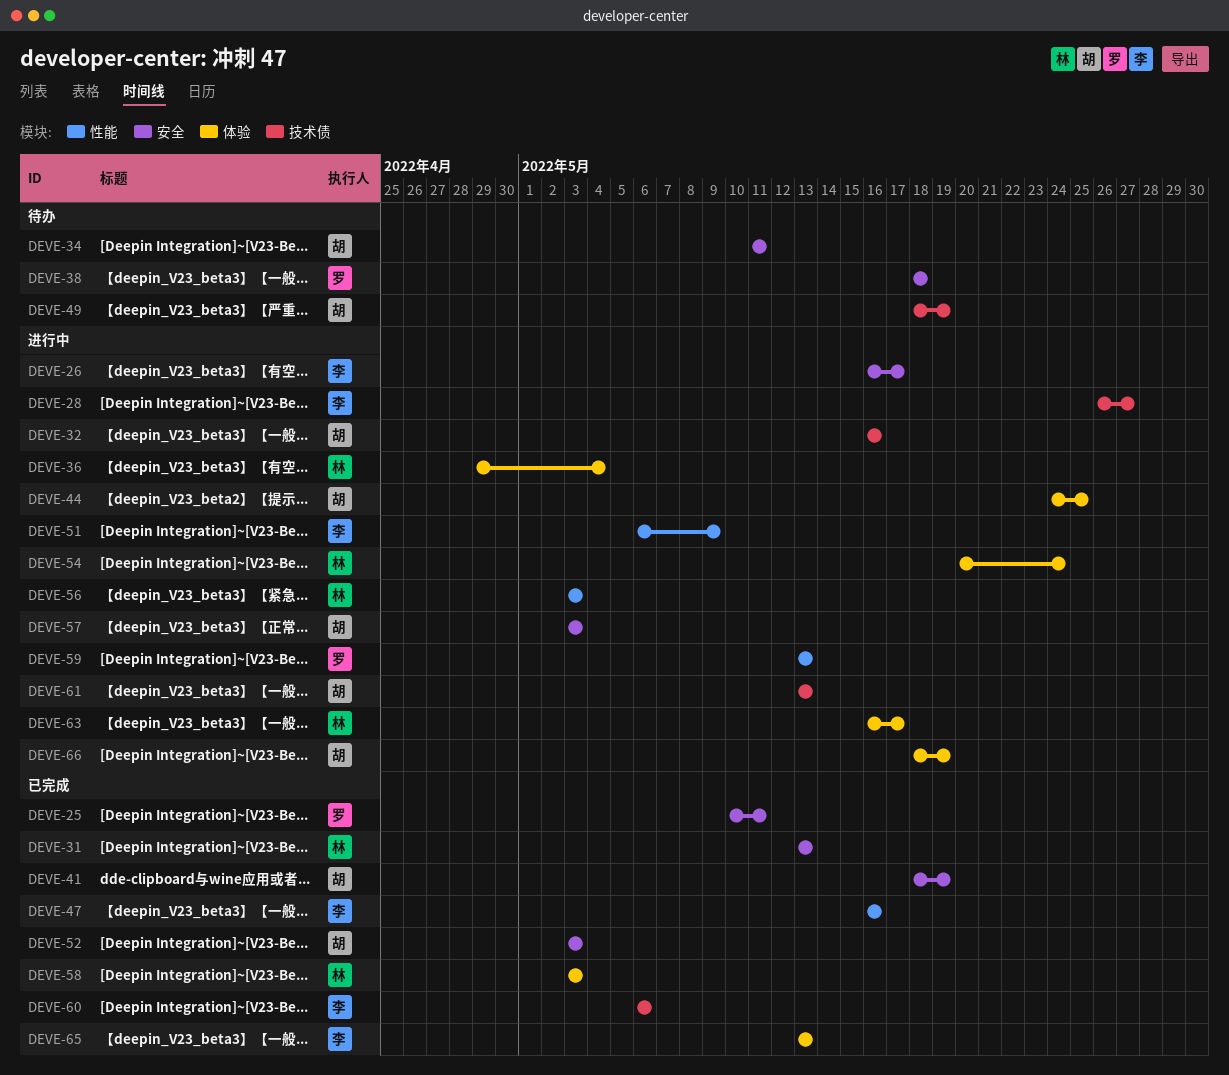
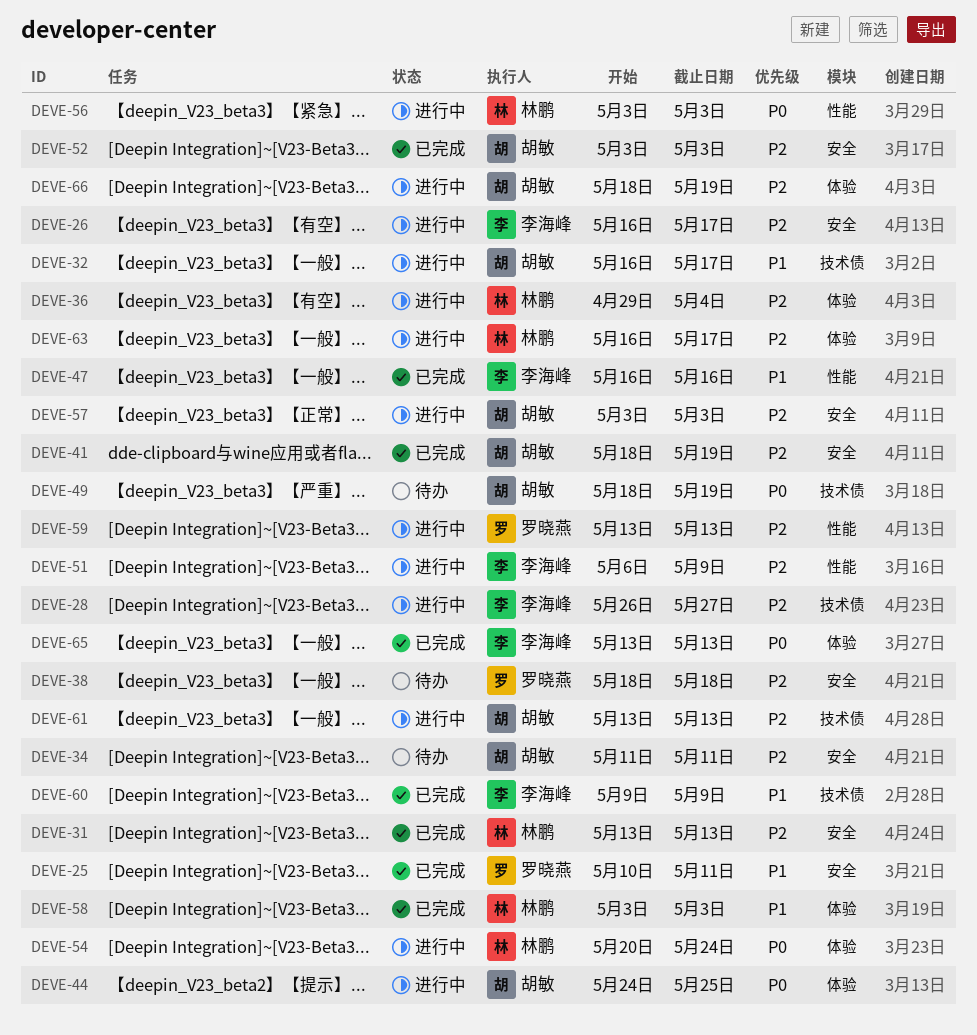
DEVE-32, due: May 16 -> May 17
DEVE-60, start: May 6 -> May 9
DEVE-60, due: May 6 -> May 9

